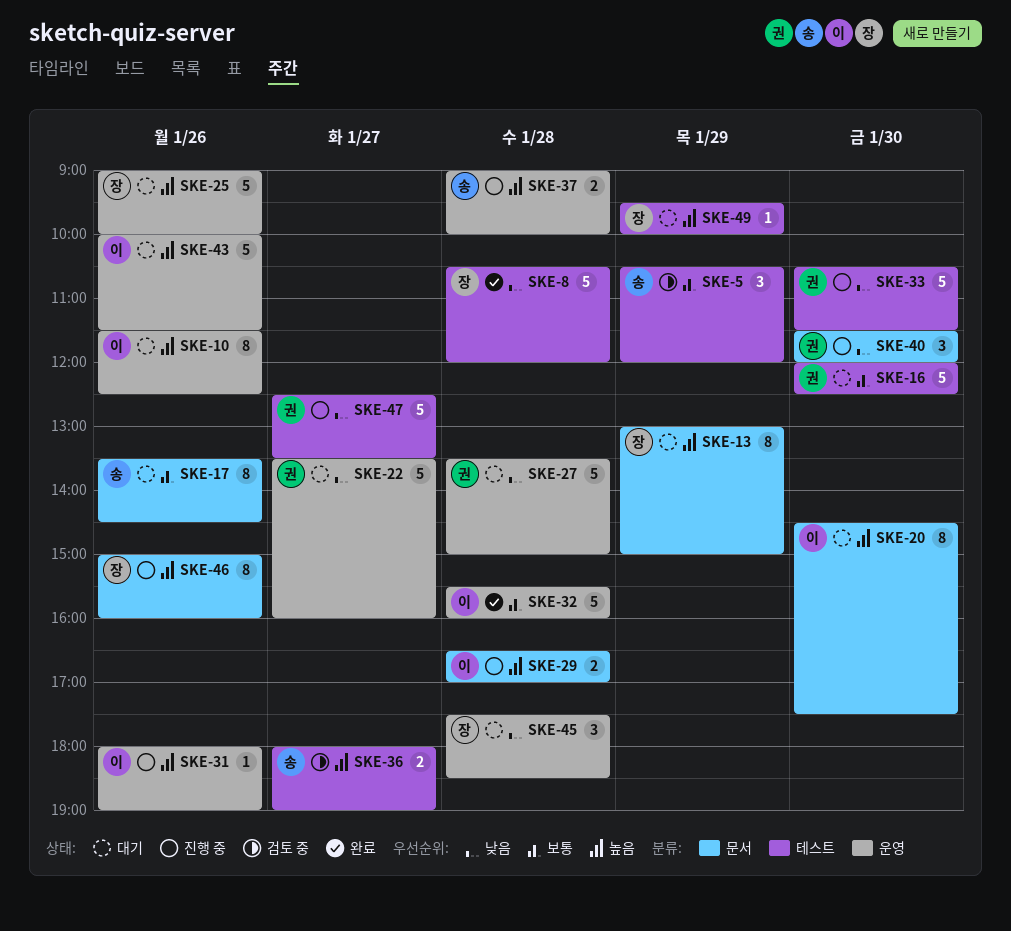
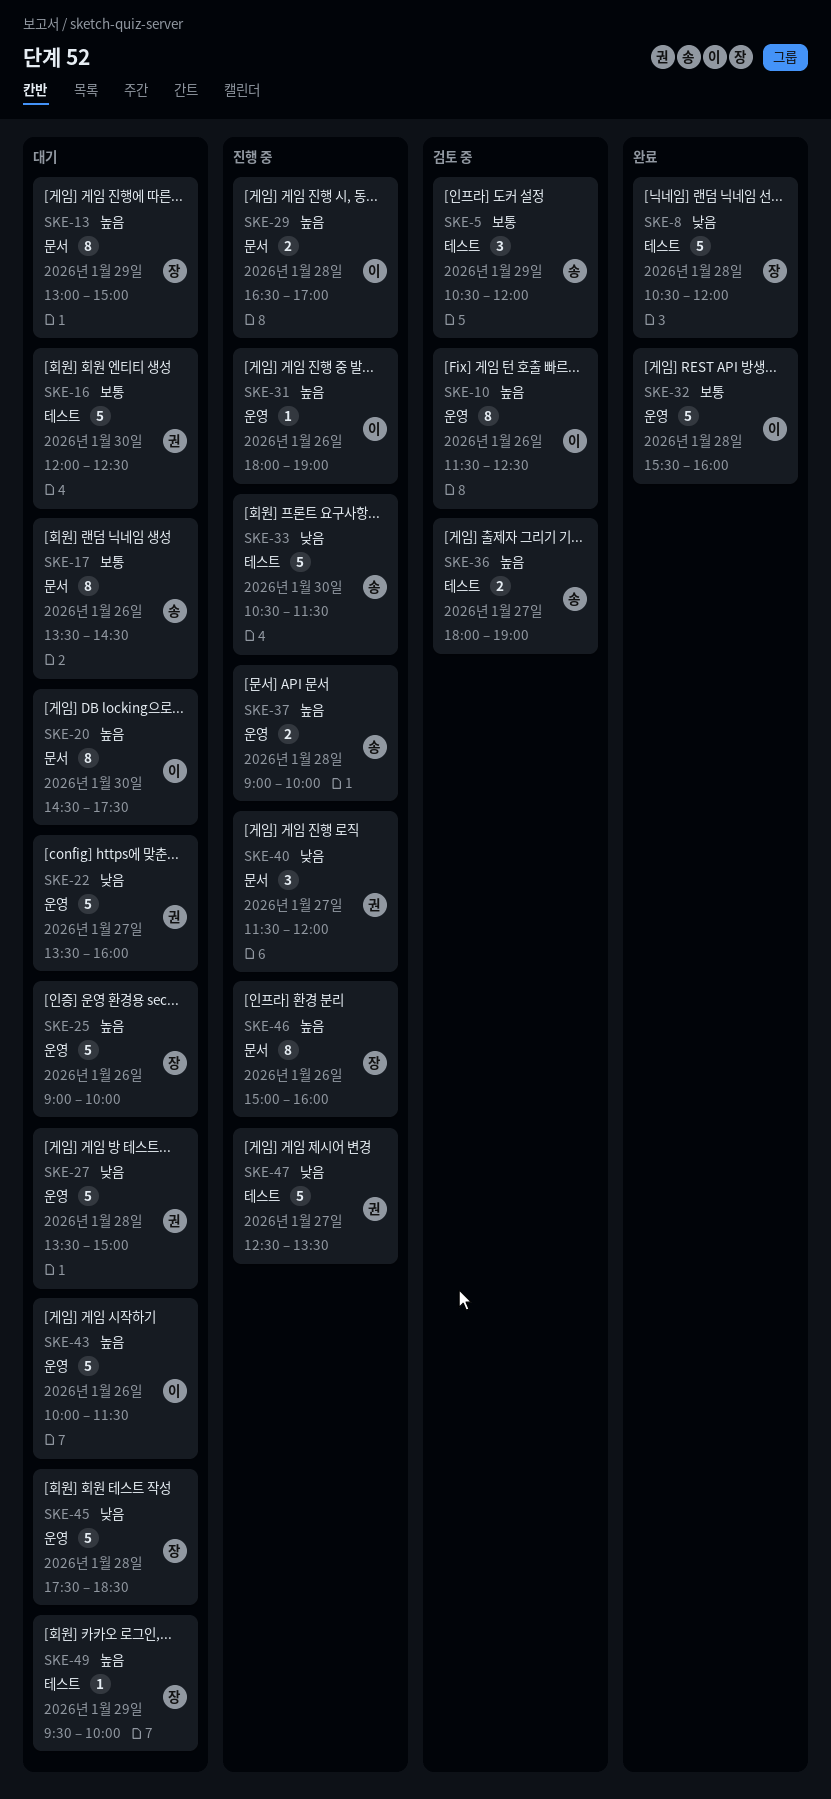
SKE-10, status: 대기 -> 검토 중
SKE-33, owner: 권 -> 송
SKE-40, day: Jan 30 -> Jan 27
SKE-45, estimate: 3 -> 5

